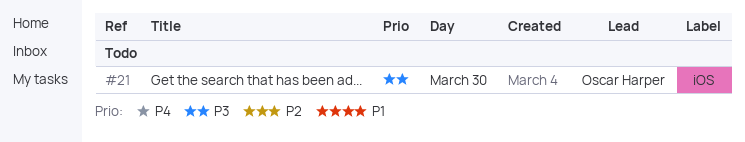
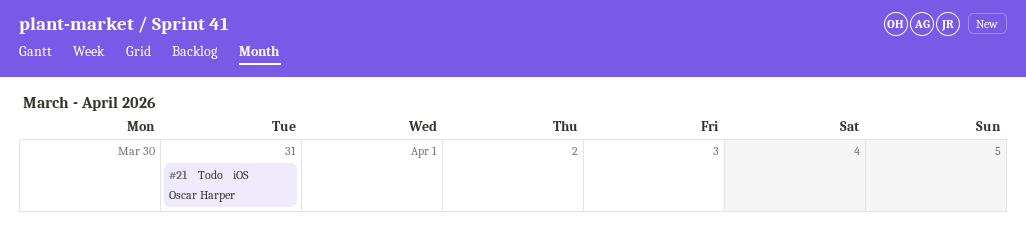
#21, day: Mar 30 -> Mar 31

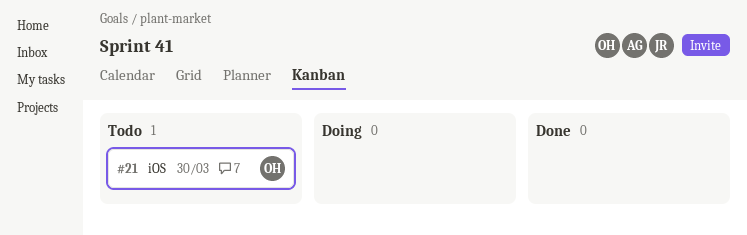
#21, day: Mar 31 -> Mar 30

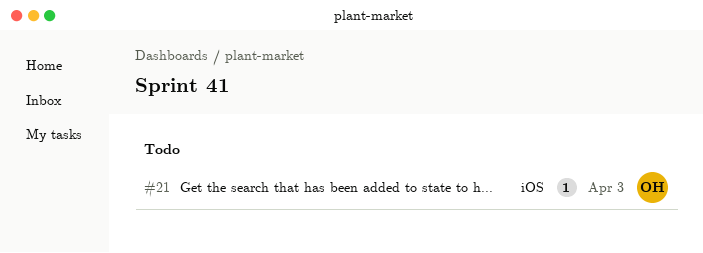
#21, day: Mar 30 -> Apr 3

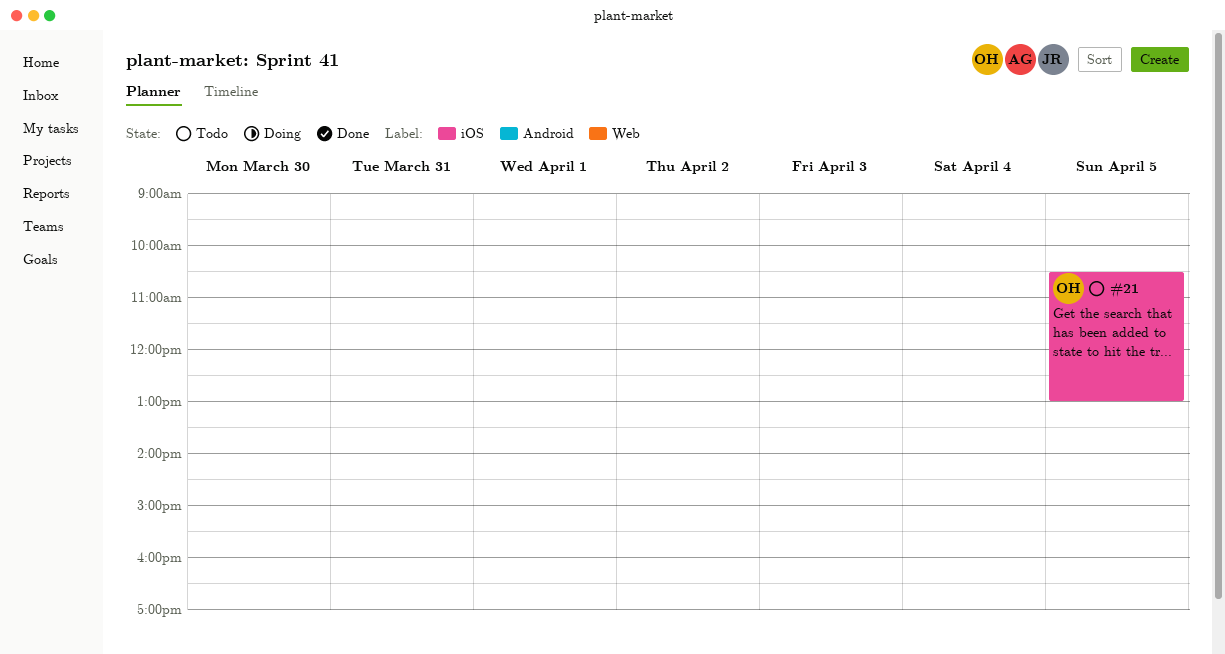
#21, day: Apr 3 -> Apr 5

